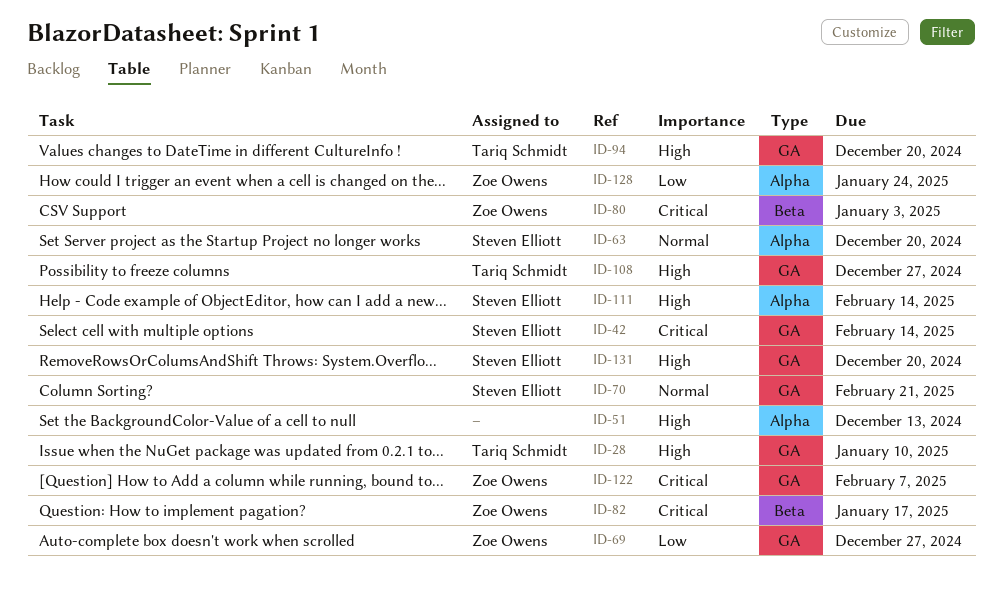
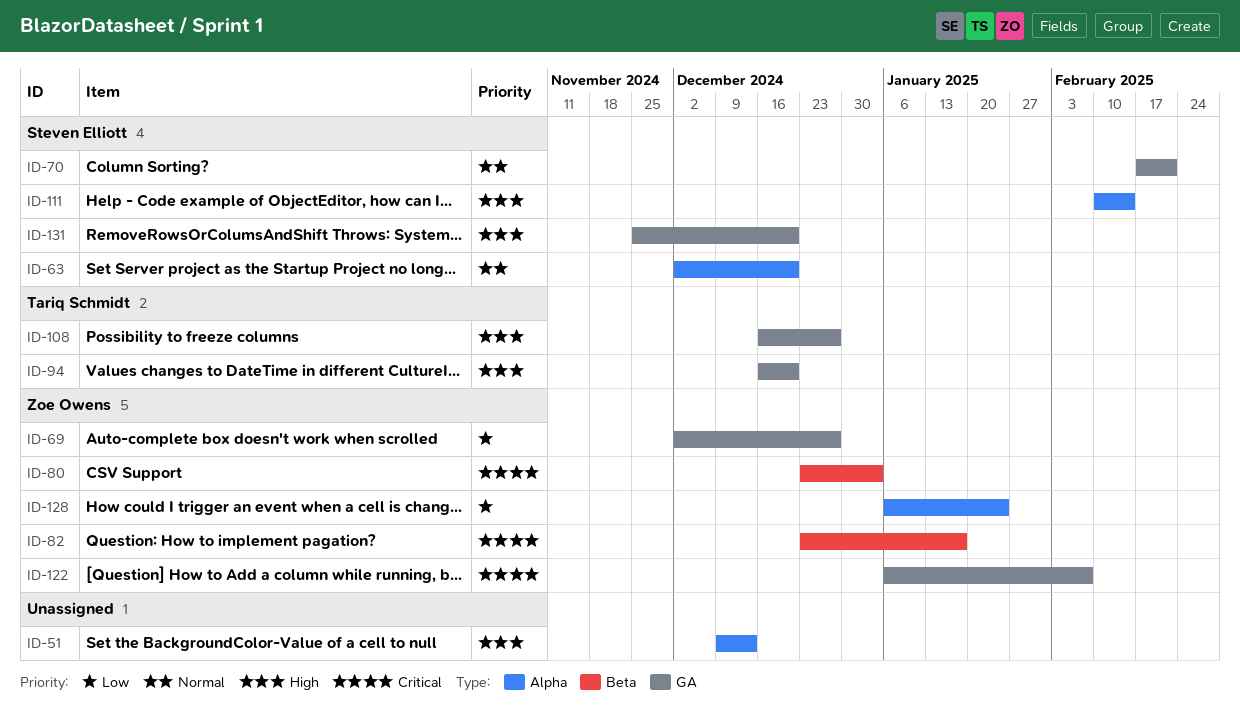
ID-28: present -> none
ID-42: present -> none

